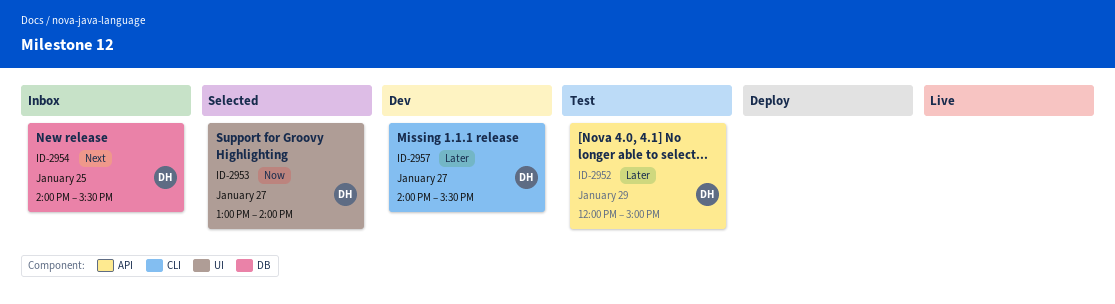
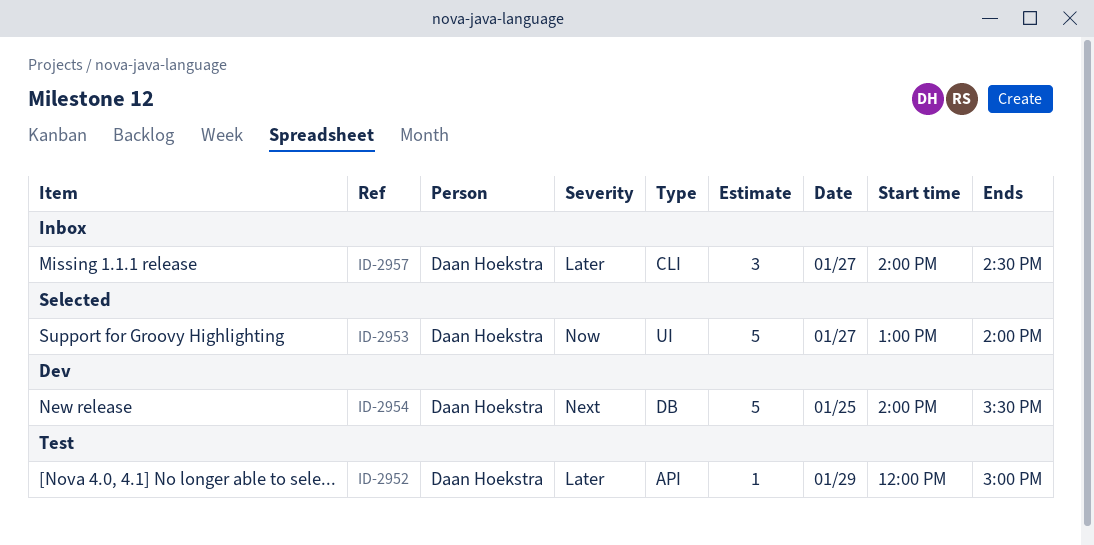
ID-2954, status: Inbox -> Dev
ID-2957, status: Dev -> Inbox
ID-2957, ends: 15:30 -> 14:30

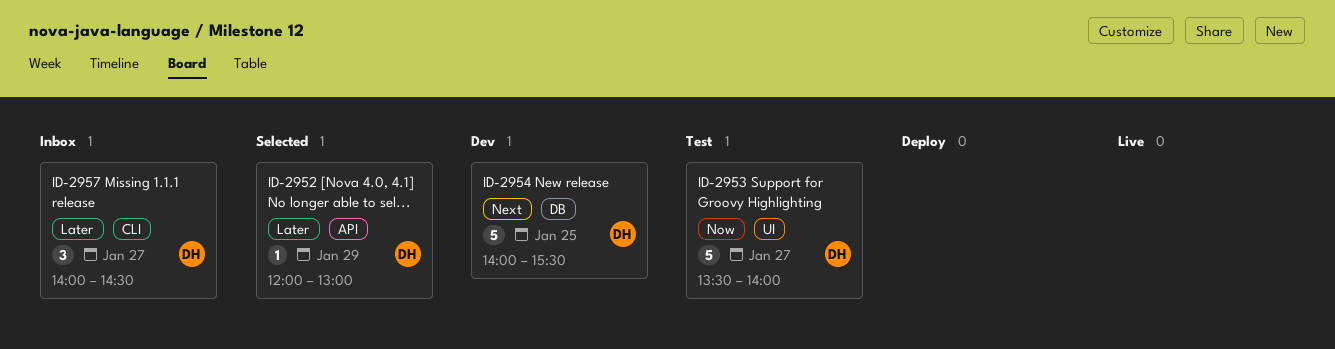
ID-2952, status: Test -> Selected
ID-2952, ends: 15:00 -> 13:00
ID-2953, status: Selected -> Test
ID-2953, begins: 13:00 -> 13:30

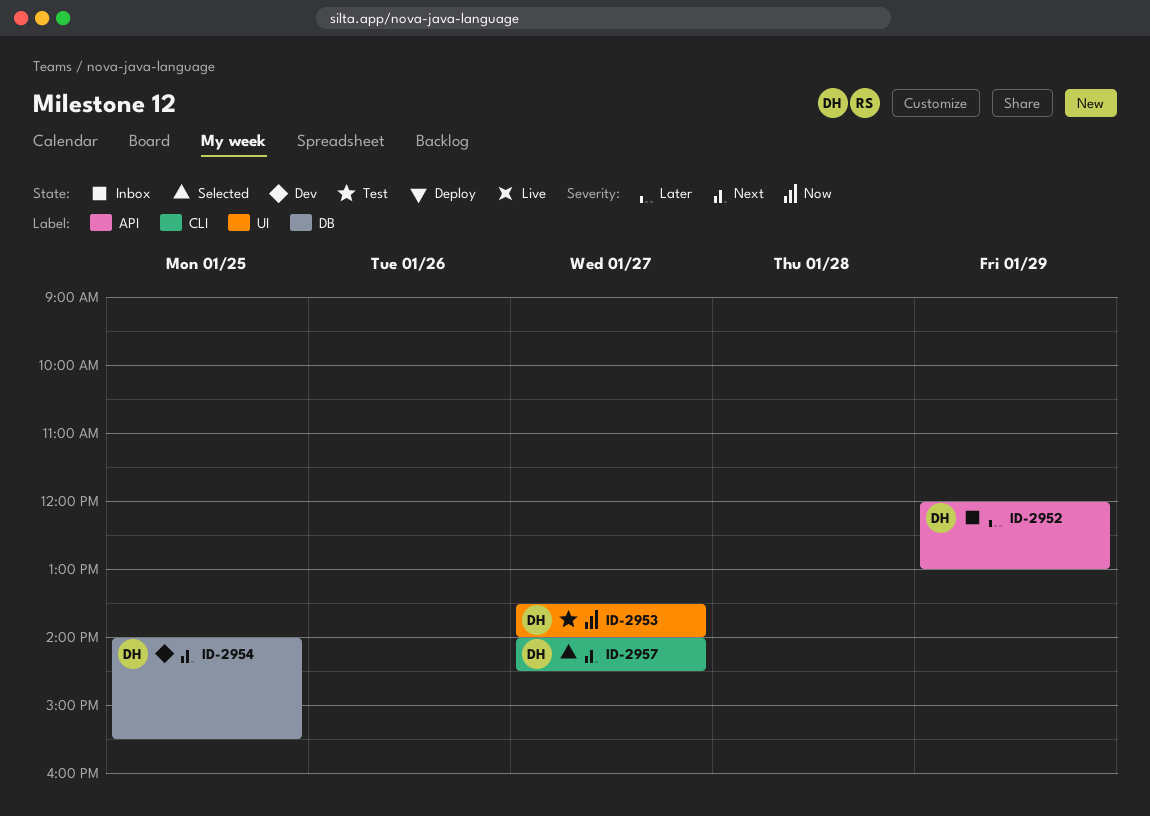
ID-2952, status: Selected -> Inbox
ID-2957, status: Inbox -> Selected
ID-2957, priority: Later -> Next

